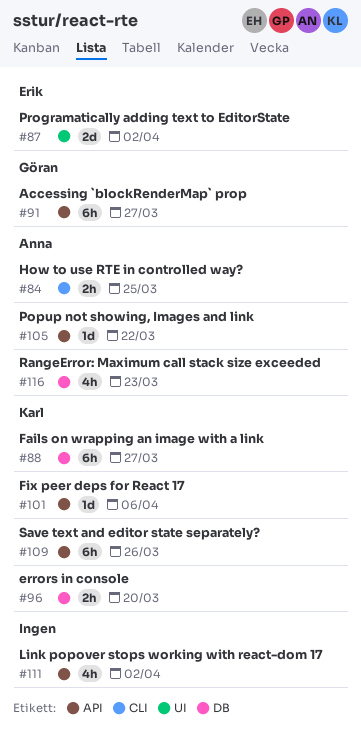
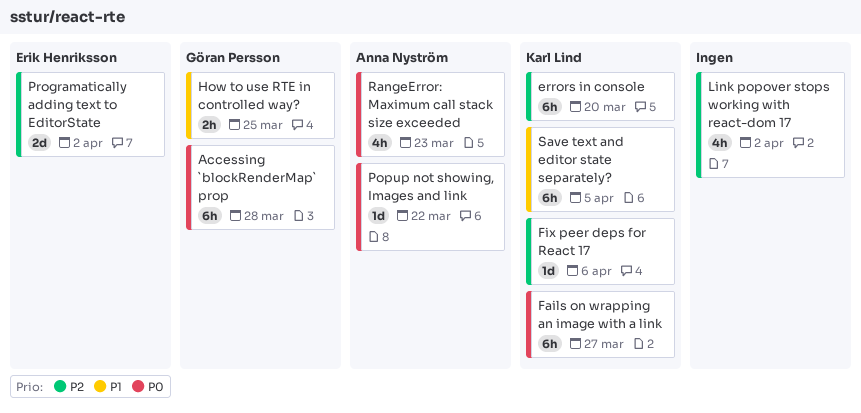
Accessing `blockRenderMap` prop, due: Mar 27 -> Mar 28
errors in console, estimate: 2h -> 6h
How to use RTE in controlled way?, owner: Anna Nyström -> Göran Persson
Save text and editor state separately?, due: Mar 26 -> Apr 5

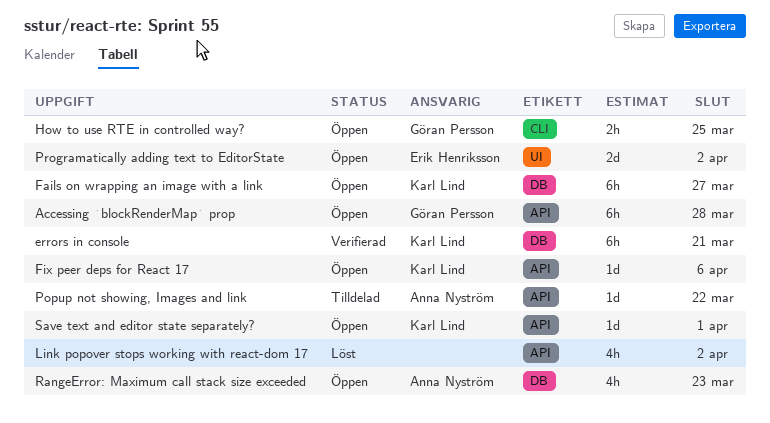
errors in console, due: Mar 20 -> Mar 21
Save text and editor state separately?, estimate: 6h -> 1d
Save text and editor state separately?, due: Apr 5 -> Apr 1

